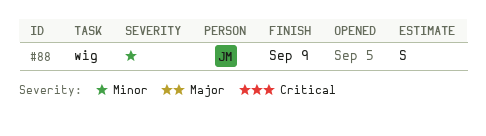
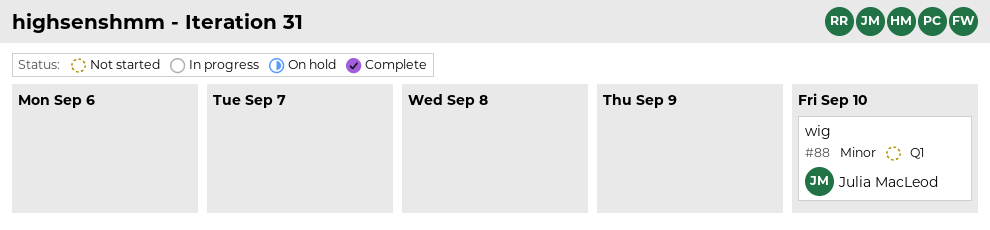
#88, due: Sep 9 -> Sep 10

